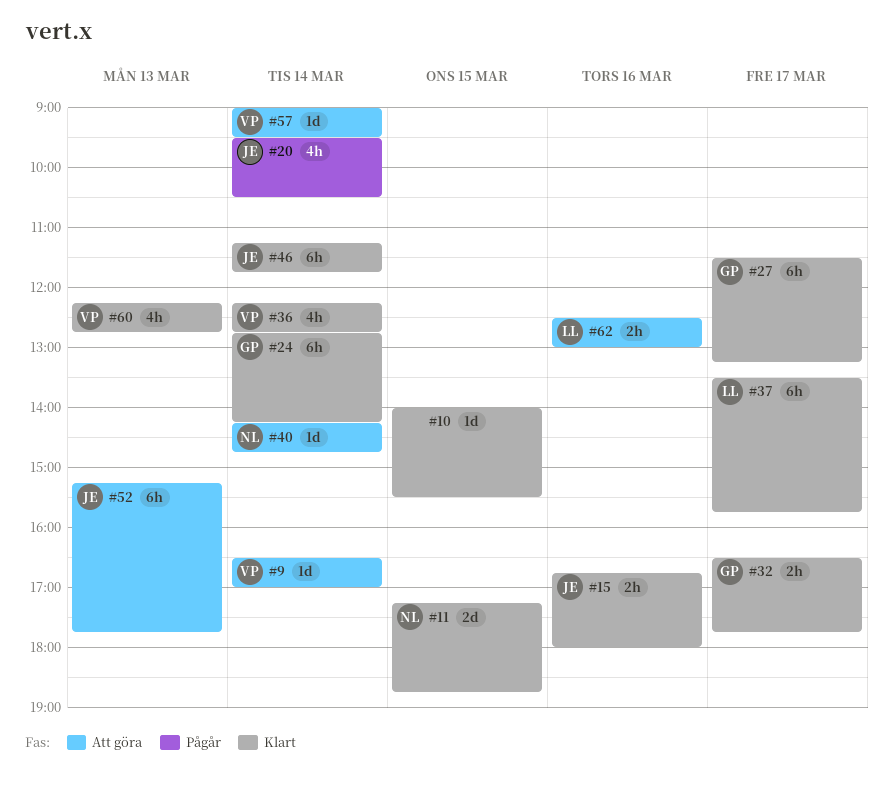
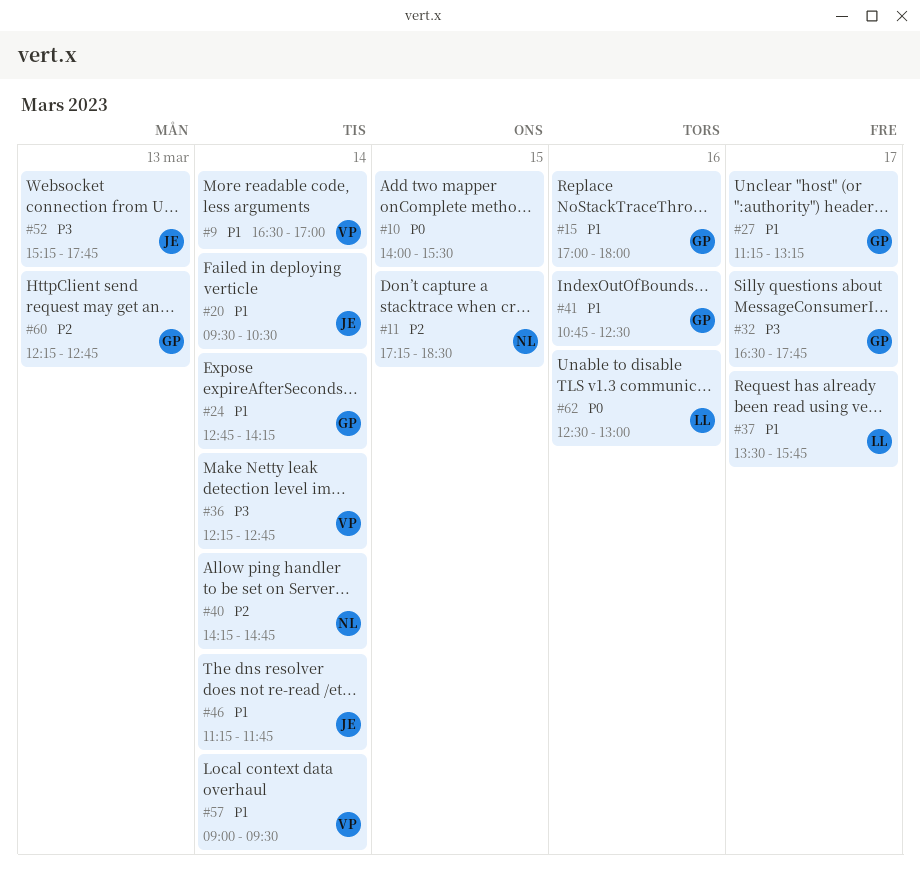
#11, ends: 18:45 -> 18:30
#15, owner: JE -> GP
#15, begins: 16:45 -> 17:00
#27, begins: 11:30 -> 11:15
#41: none -> present
#60, owner: VP -> GP

